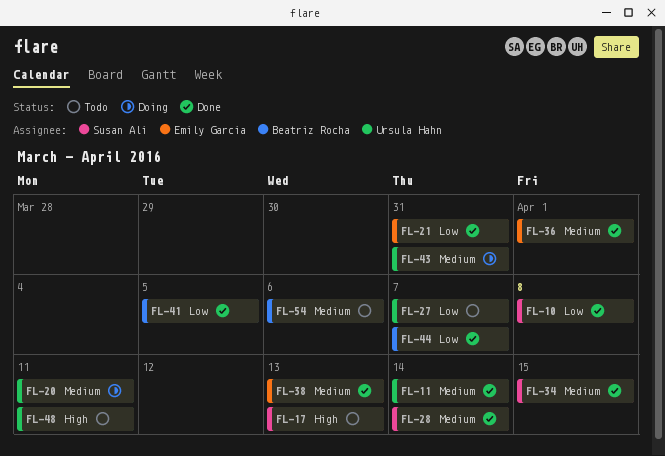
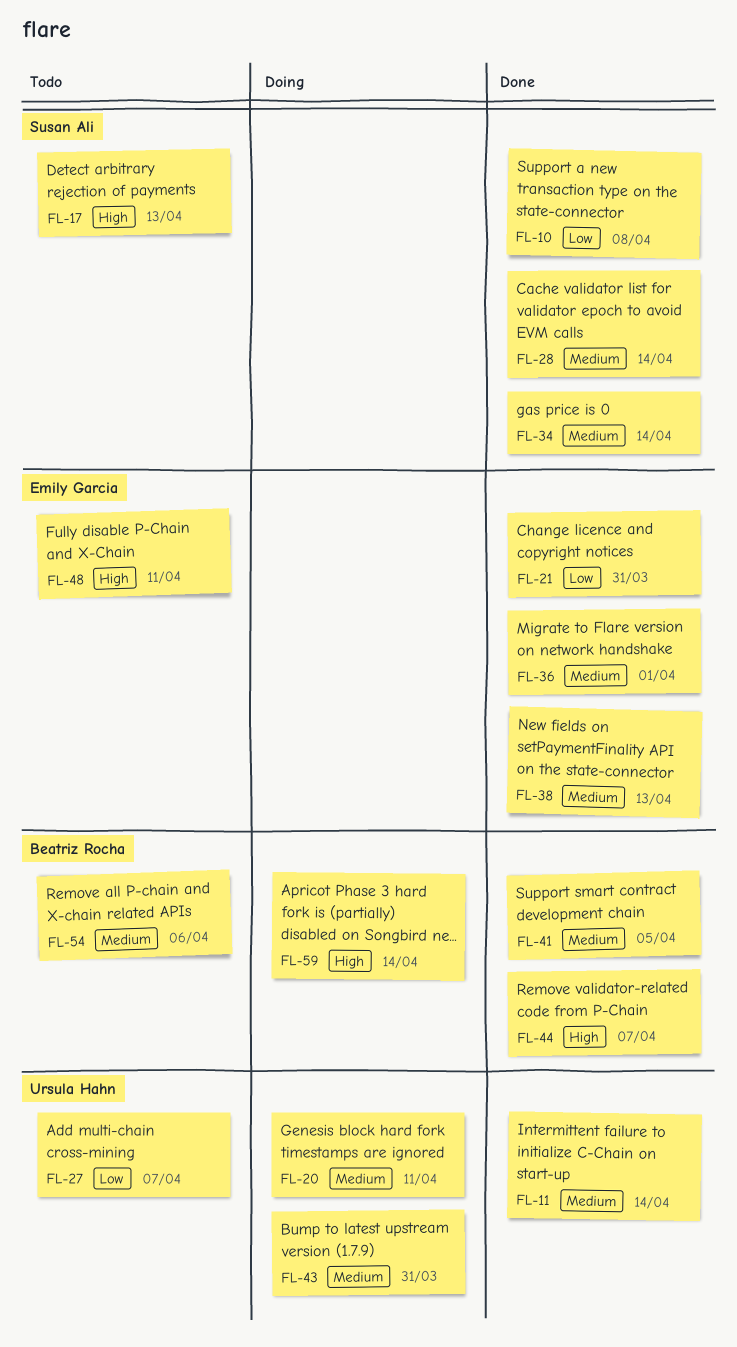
FL-34, due: Apr 15 -> Apr 14
FL-41, priority: Low -> Medium
FL-44, priority: Low -> High
FL-48, owner: Ursula Hahn -> Emily Garcia
FL-59: none -> present

